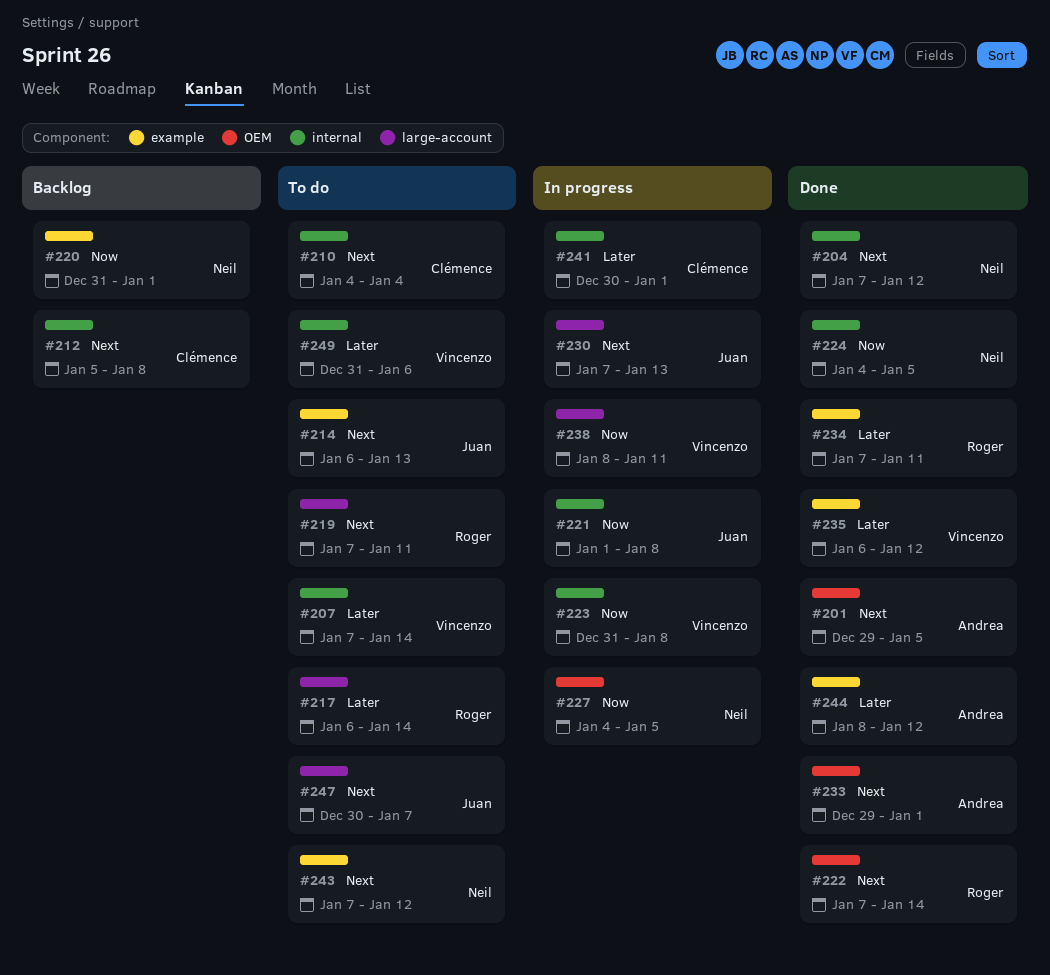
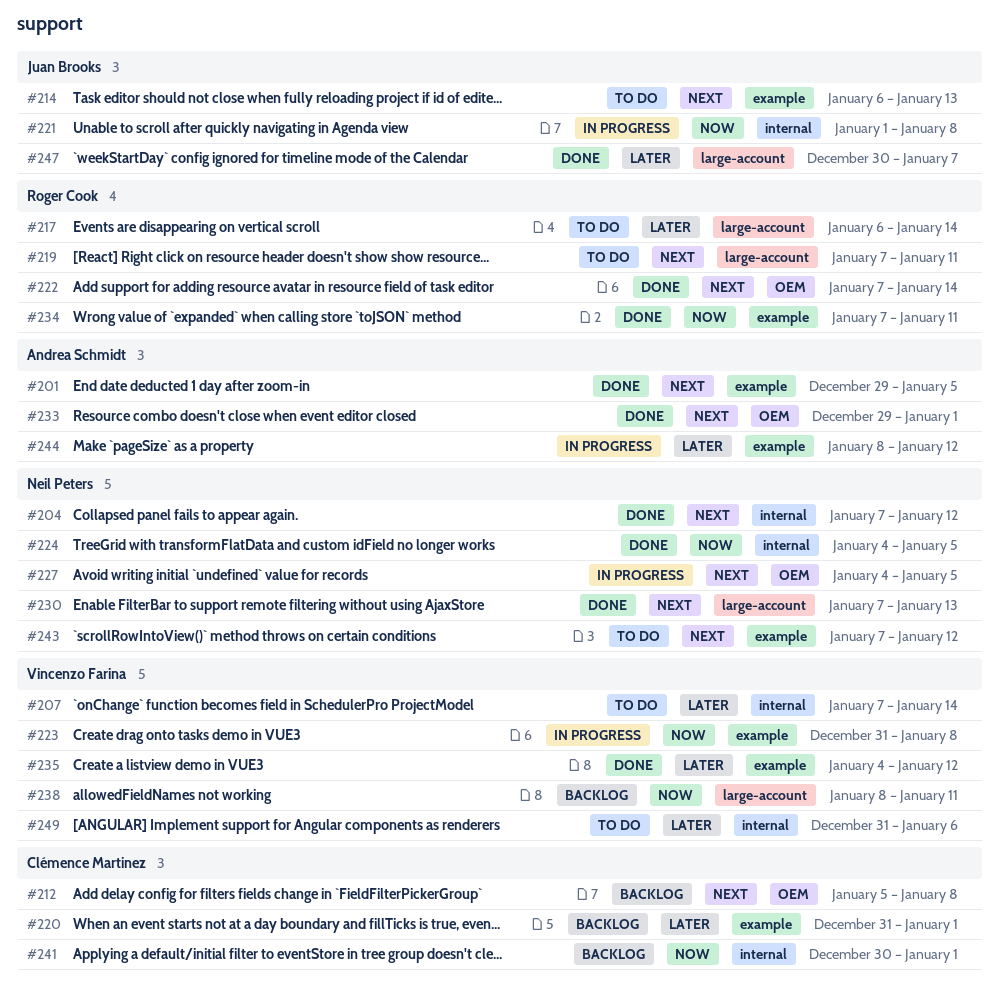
#201, label: OEM -> example
#210: present -> none
#212, label: internal -> OEM
#220, owner: Neil Peters -> Clémence Martinez
#220, priority: Now -> Later
#223, label: internal -> example
#227, priority: Now -> Next
#230, status: In progress -> Done
#230, owner: Juan Brooks -> Neil Peters
#234, priority: Later -> Now
#235, start: Jan 6 -> Jan 4
#238, status: In progress -> Backlog
#241, status: In progress -> Backlog
#241, priority: Later -> Now
#244, status: Done -> In progress
#247, status: To do -> Done
#247, priority: Next -> Later

